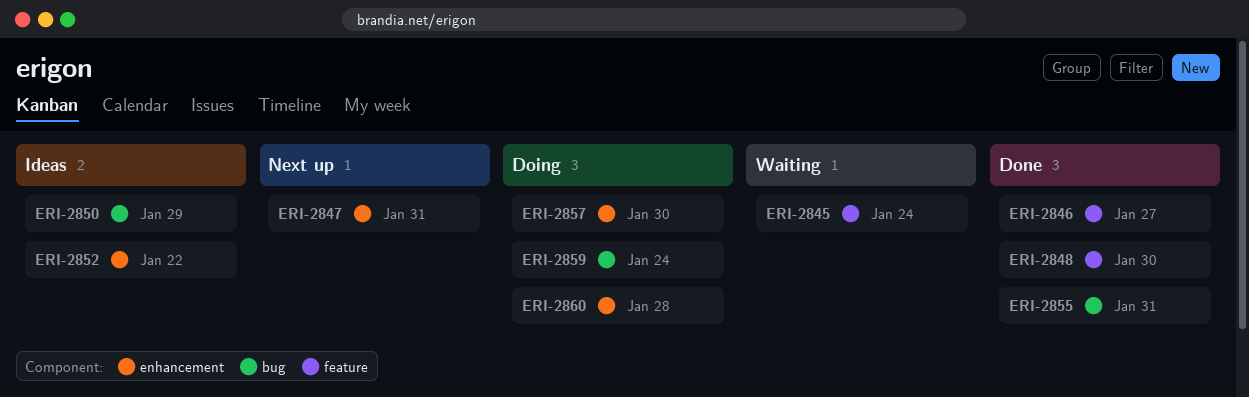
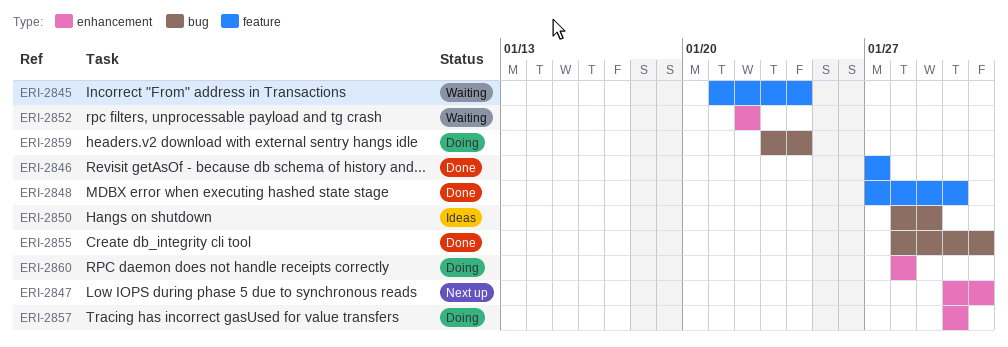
ERI-2852, status: Ideas -> Waiting

